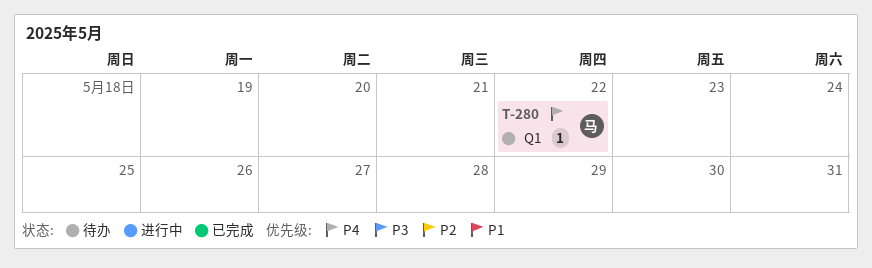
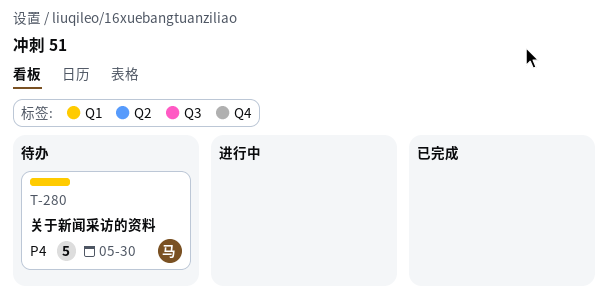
T-280, estimate: 1 -> 5
T-280, due: May 22 -> May 30

